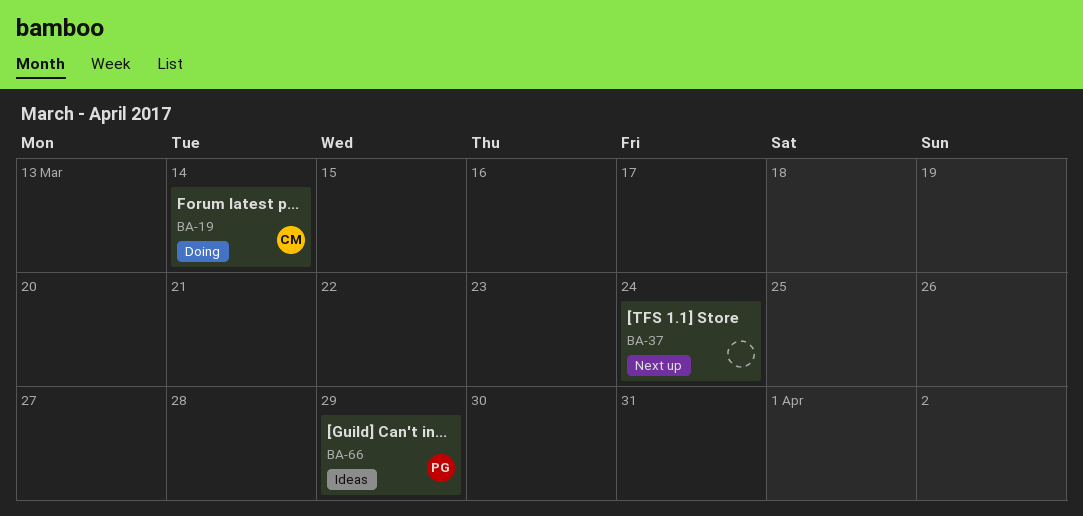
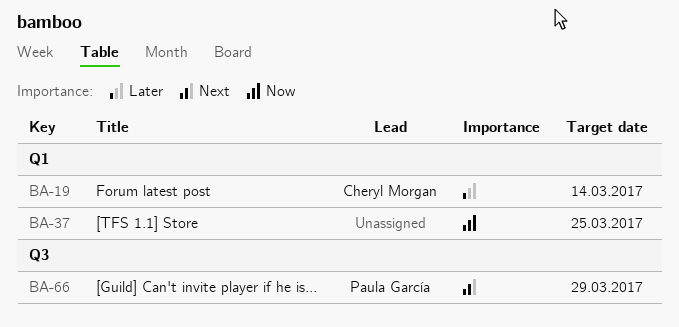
BA-37, due: Mar 24 -> Mar 25

